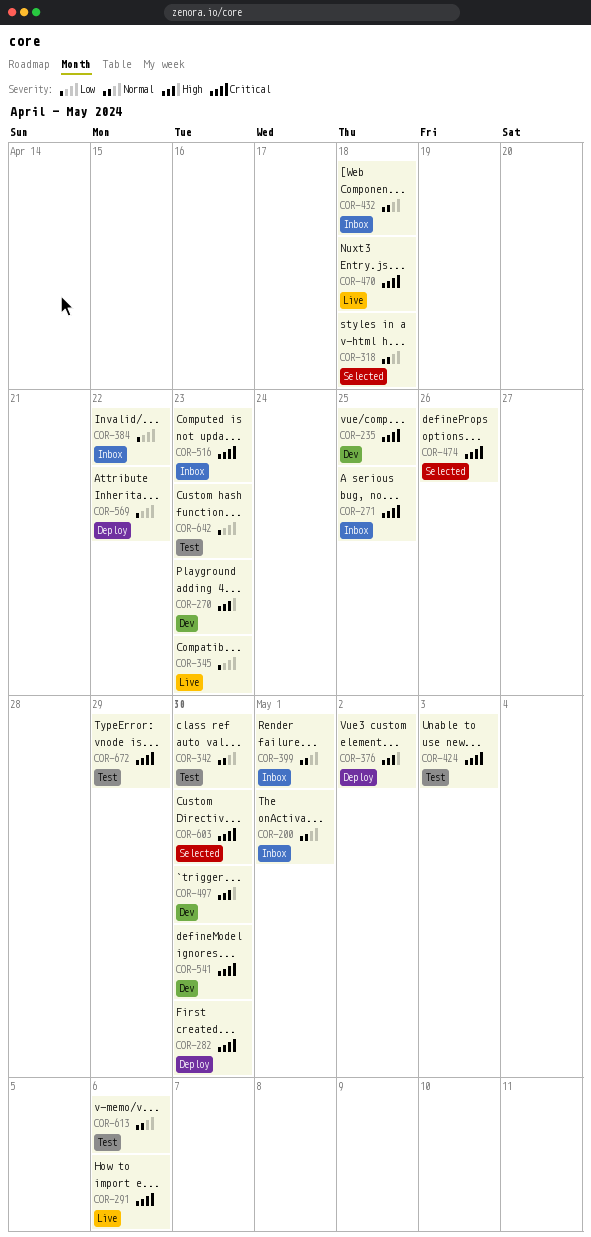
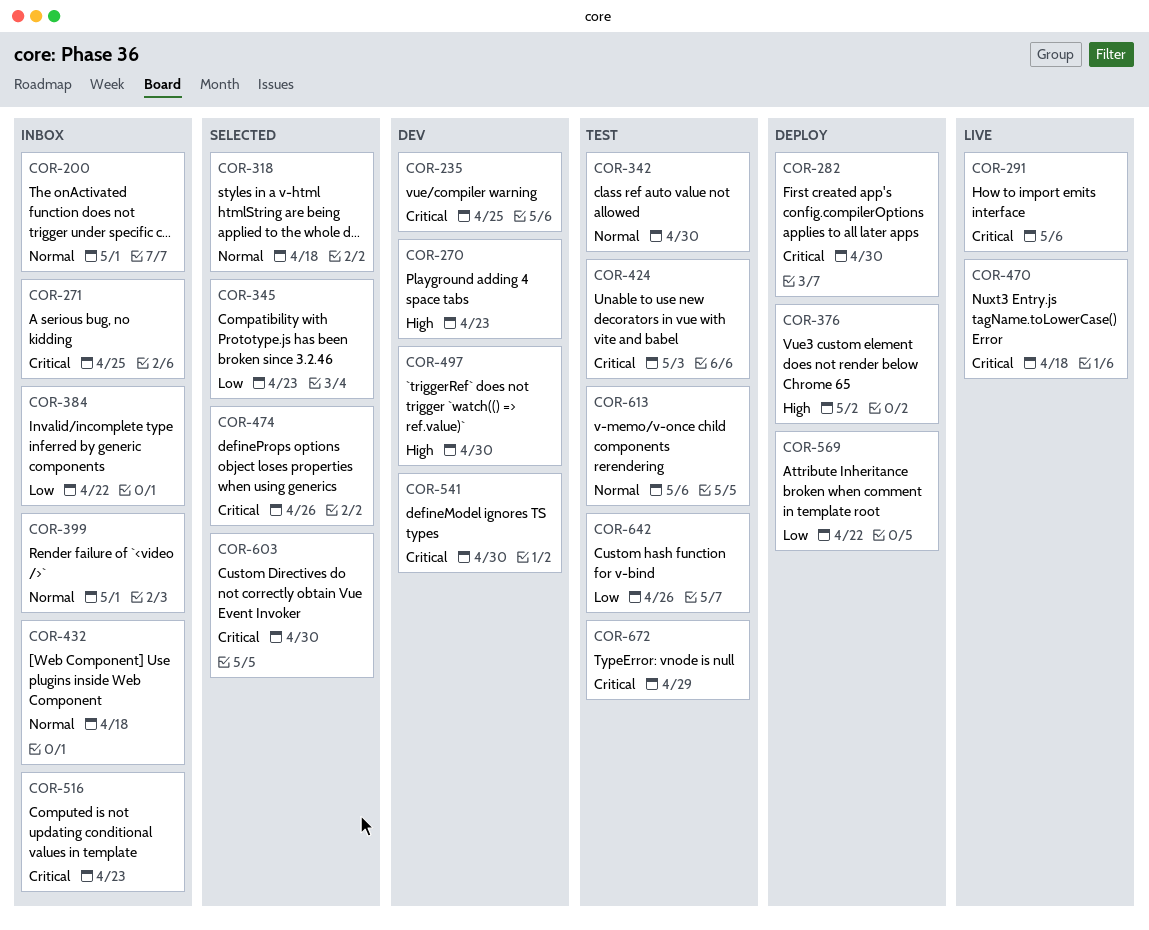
COR-345, status: Live -> Selected
COR-642, due: Apr 23 -> Apr 26

